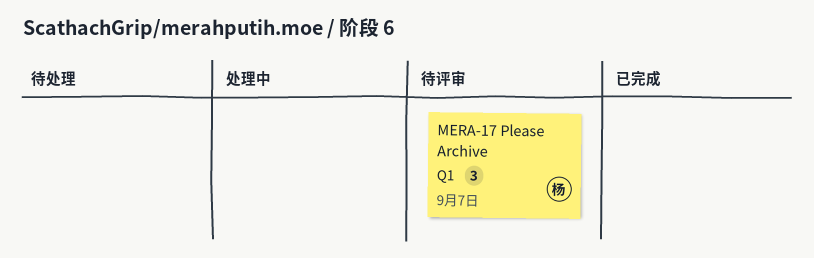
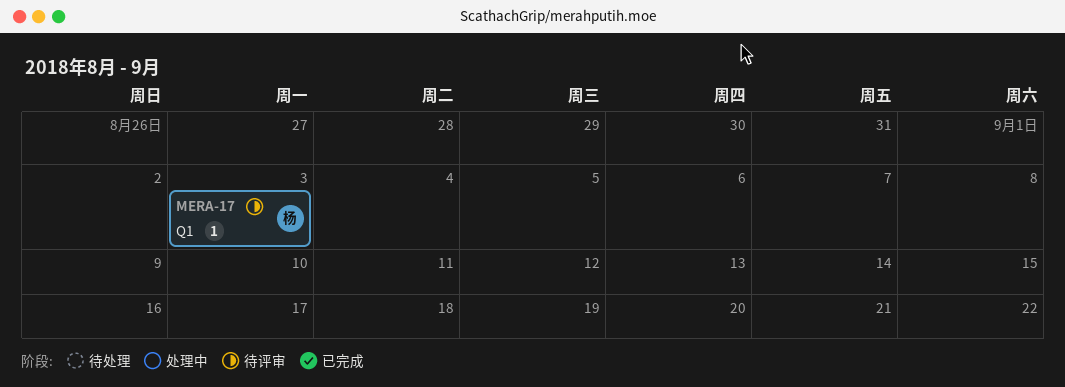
MERA-17, estimate: 3 -> 1
MERA-17, due: Sep 7 -> Sep 3

